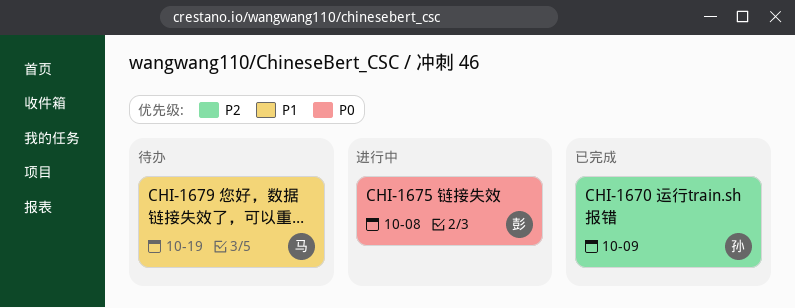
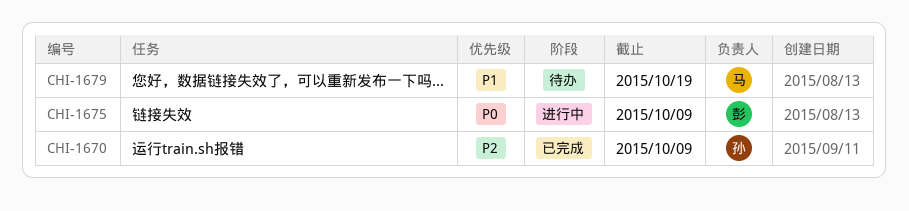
CHI-1675, due: Oct 8 -> Oct 9

